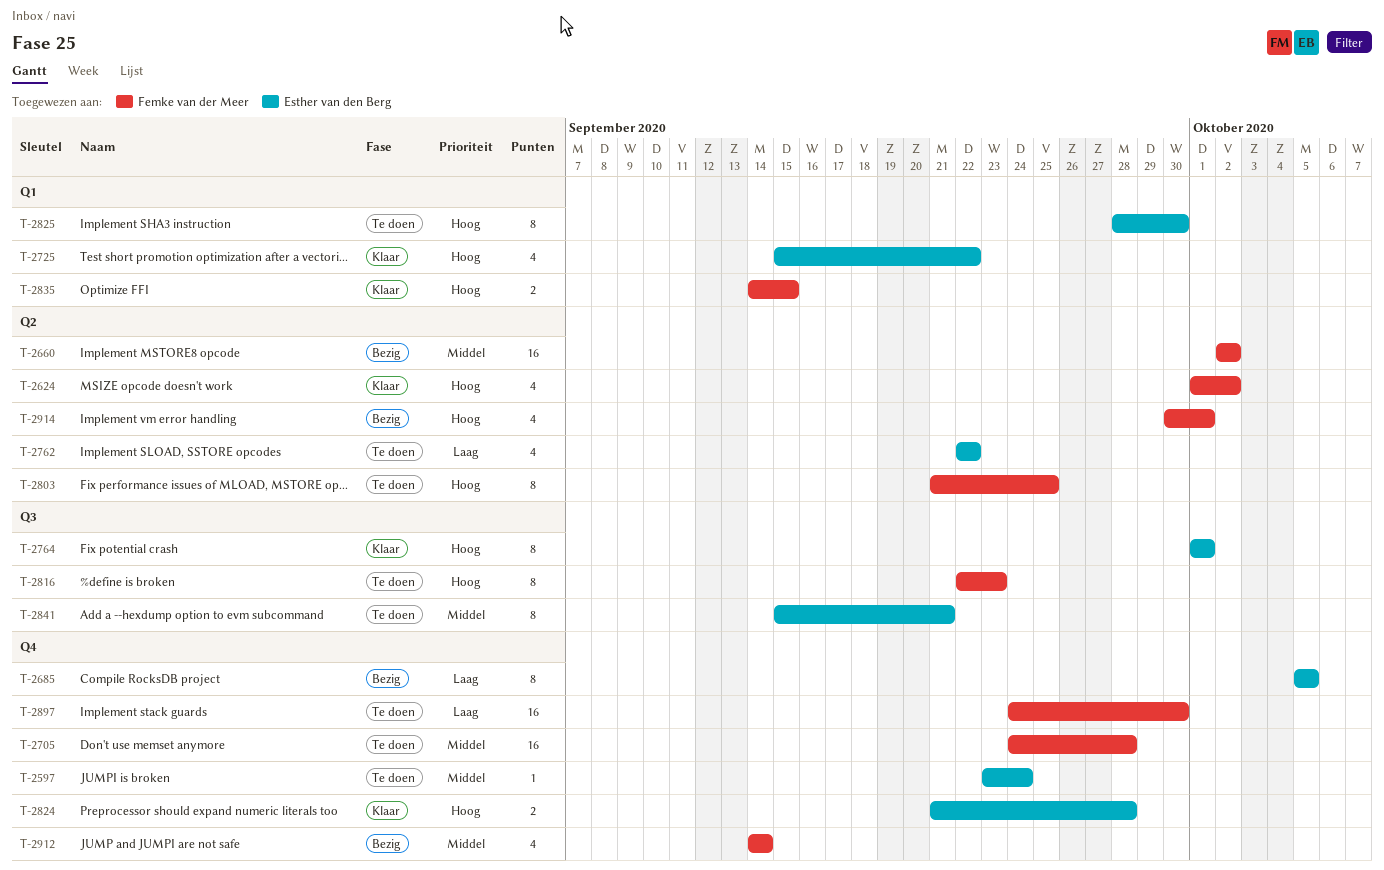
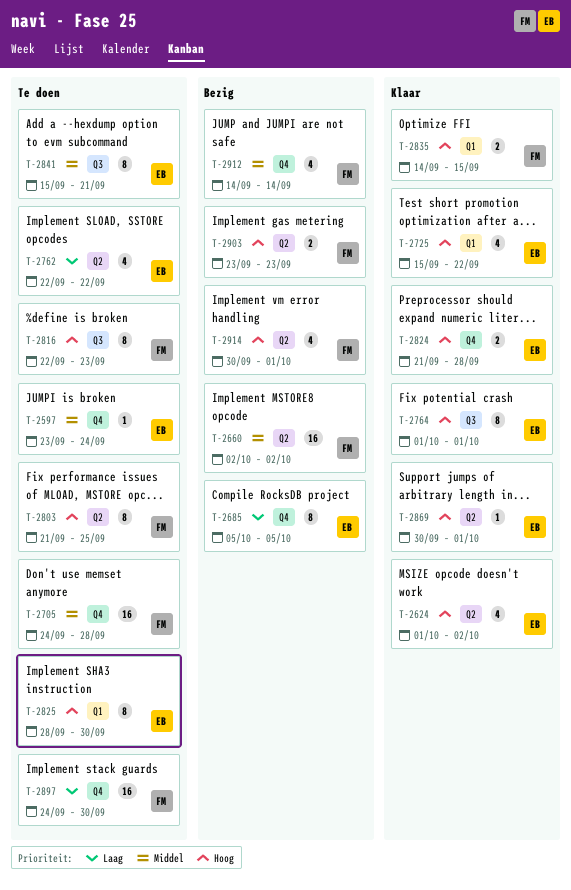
T-2624, owner: Femke van der Meer -> Esther van den Berg
T-2869: none -> present
T-2903: none -> present

